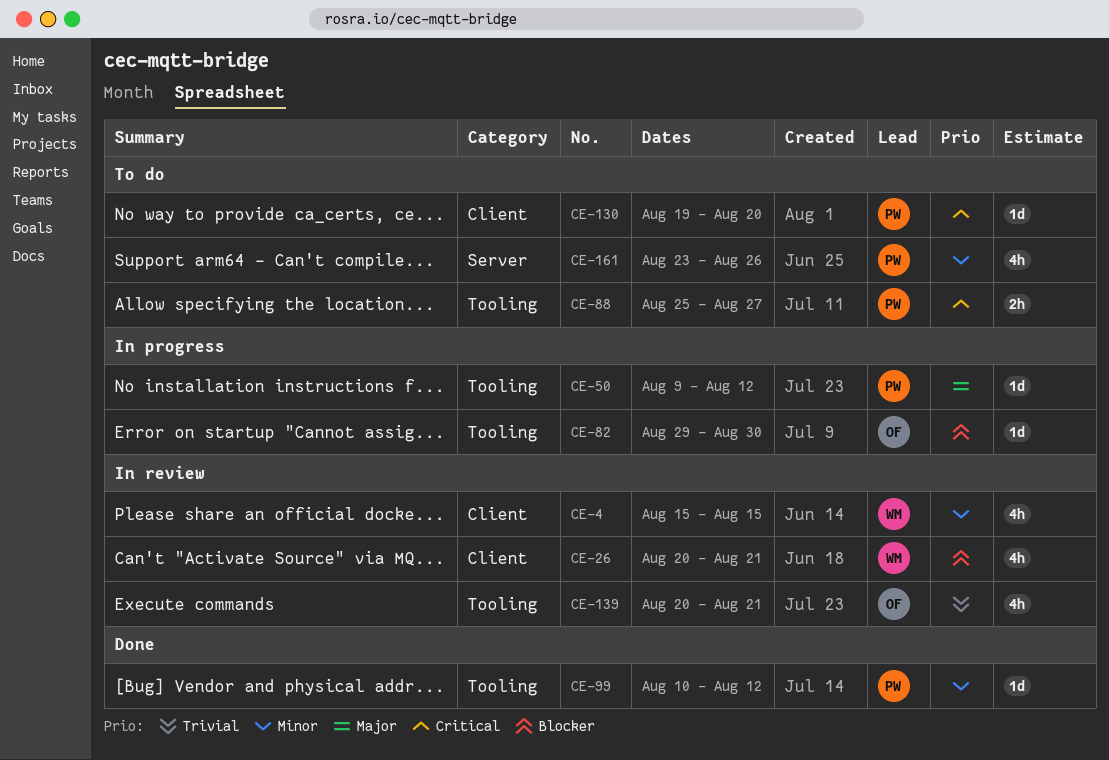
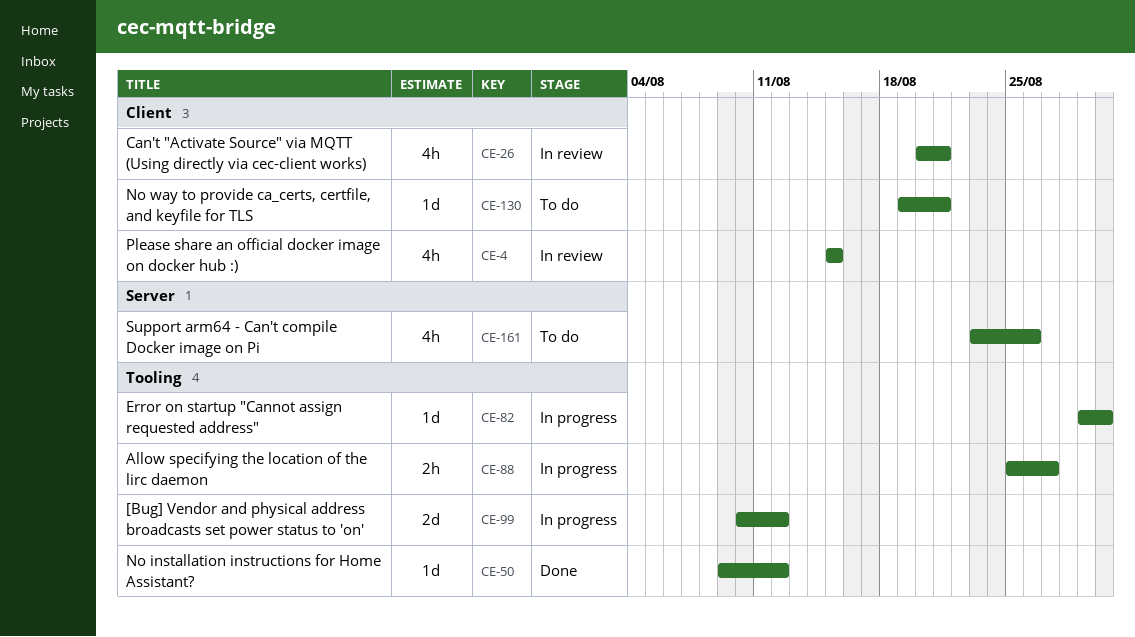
CE-50, status: In progress -> Done
CE-88, status: To do -> In progress
CE-99, status: Done -> In progress
CE-99, estimate: 1d -> 2d
CE-130, due: Aug 20 -> Aug 21
CE-139: present -> none

